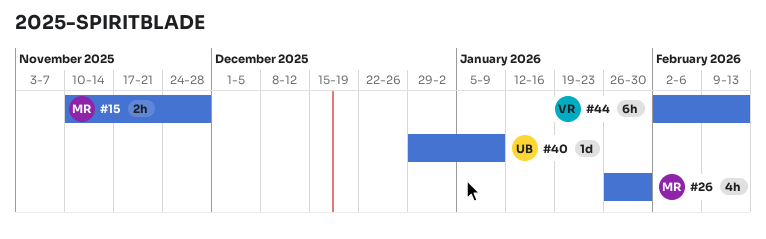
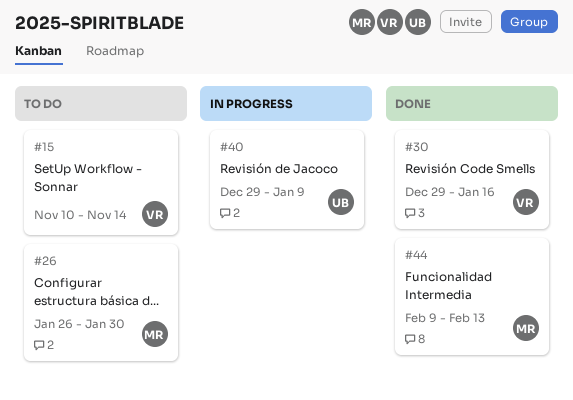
#15, owner: MR -> VR
#15, due: Nov 28 -> Nov 14
#30: none -> present
#44, owner: VR -> MR
#44, start: Feb 2 -> Feb 9

